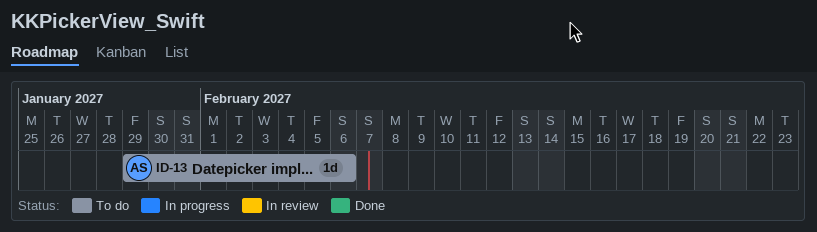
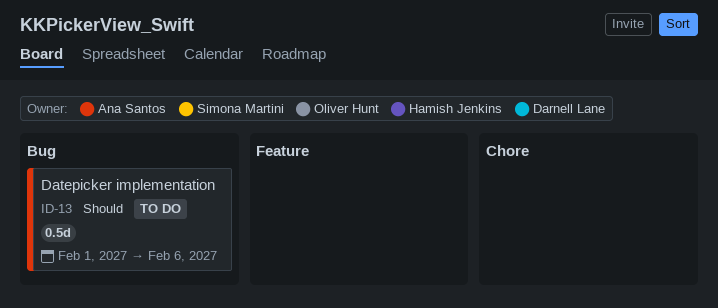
ID-13, estimate: 1d -> 0.5d
ID-13, start: Jan 29 -> Feb 1

